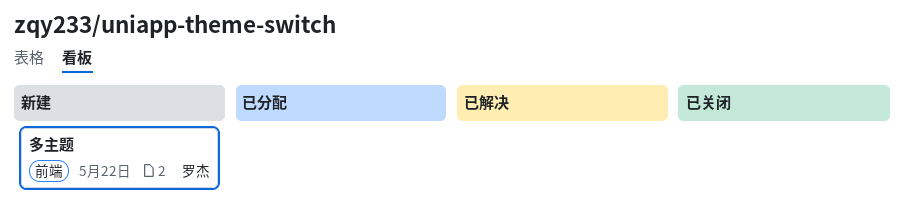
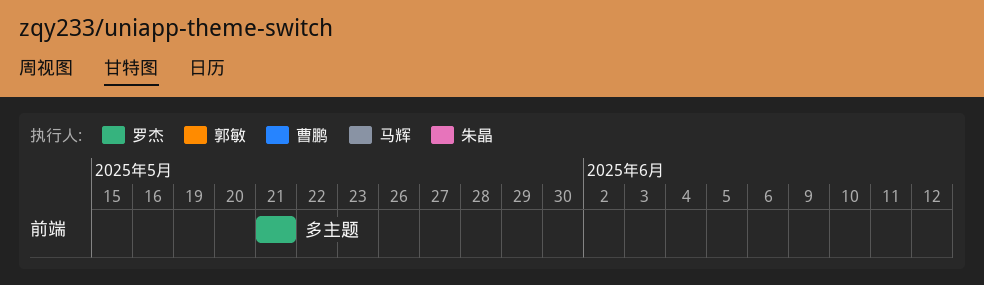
多主题, due: May 22 -> May 21

